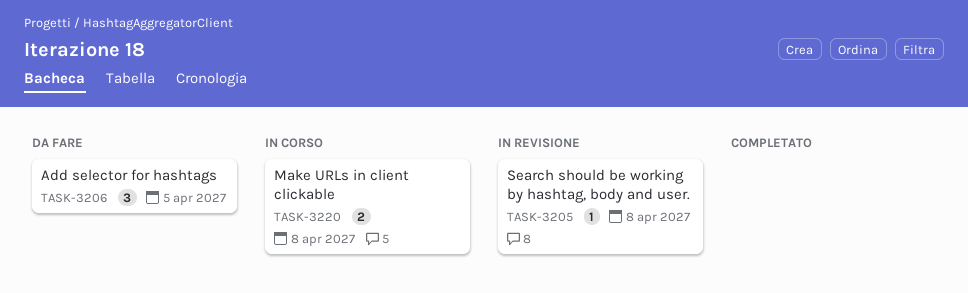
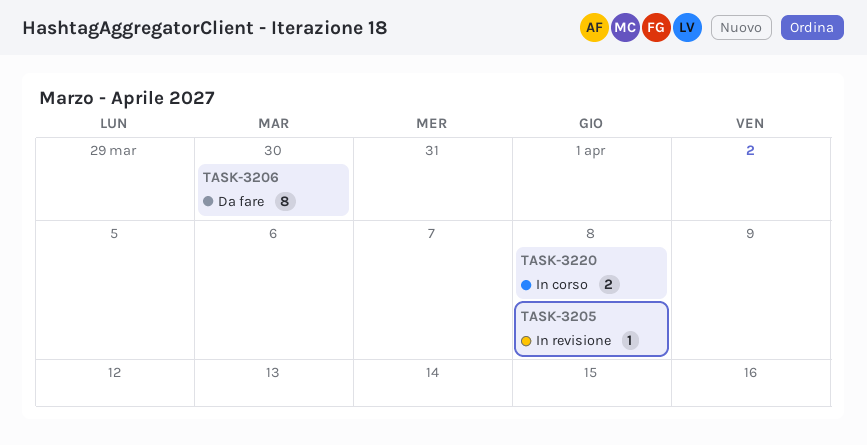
TASK-3206, estimate: 3 -> 8
TASK-3206, due: Apr 5 -> Mar 30

